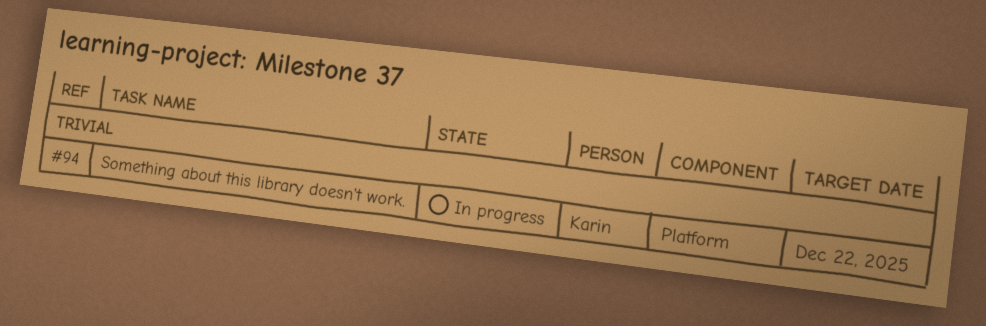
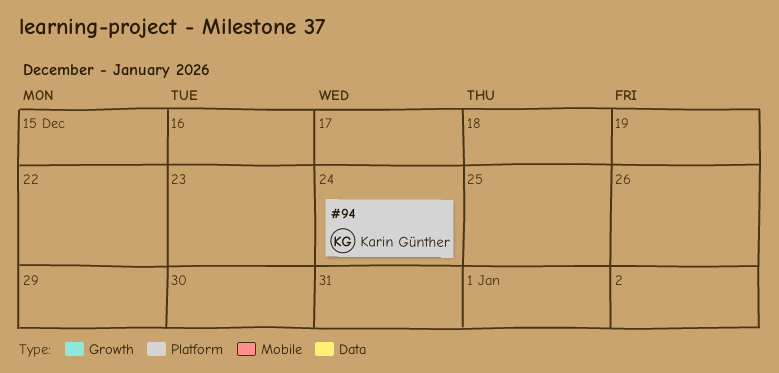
#94, due: Dec 22 -> Dec 24

